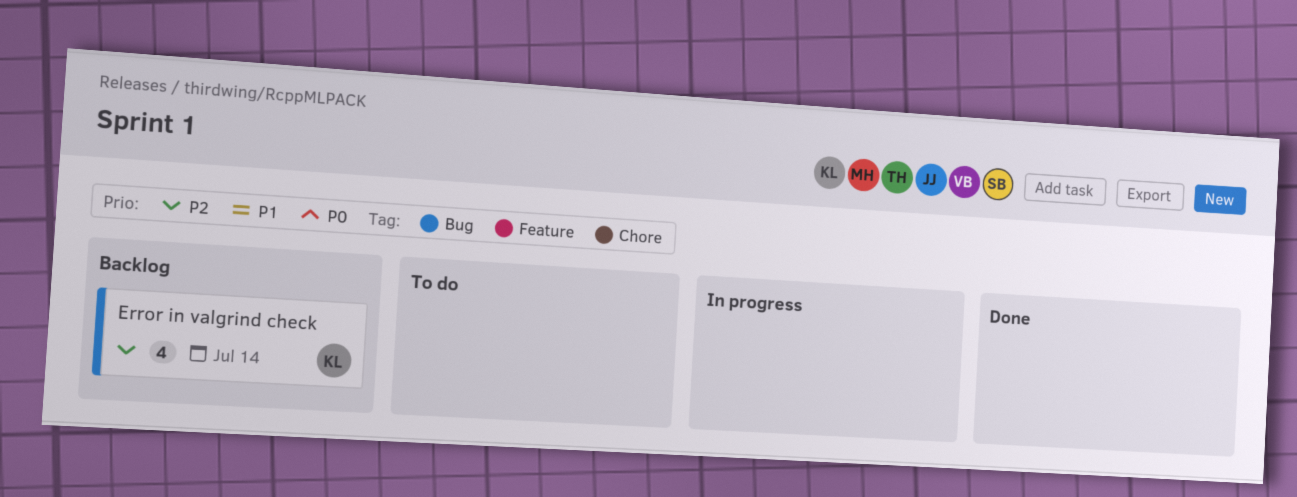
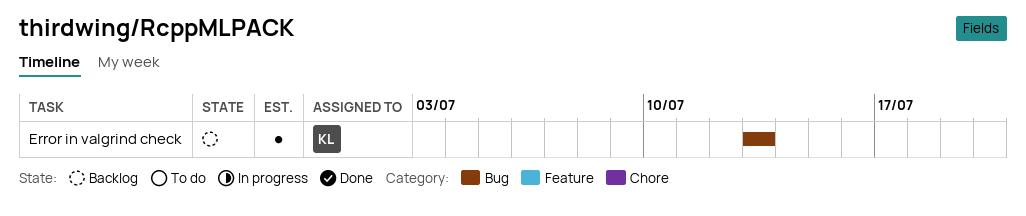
Error in valgrind check, estimate: 4 -> 1
Error in valgrind check, due: Jul 14 -> Jul 13

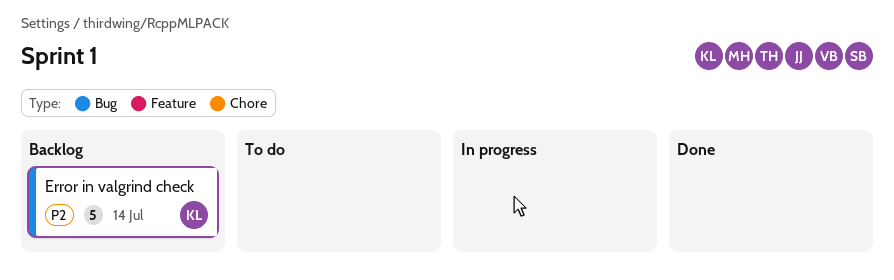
Error in valgrind check, estimate: 1 -> 5
Error in valgrind check, due: Jul 13 -> Jul 14

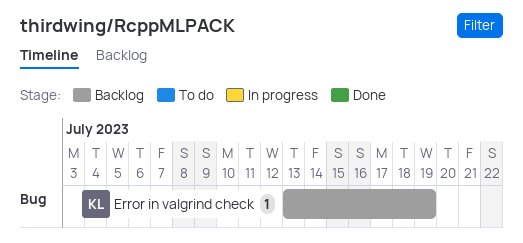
Error in valgrind check, estimate: 5 -> 1
Error in valgrind check, due: Jul 14 -> Jul 19

